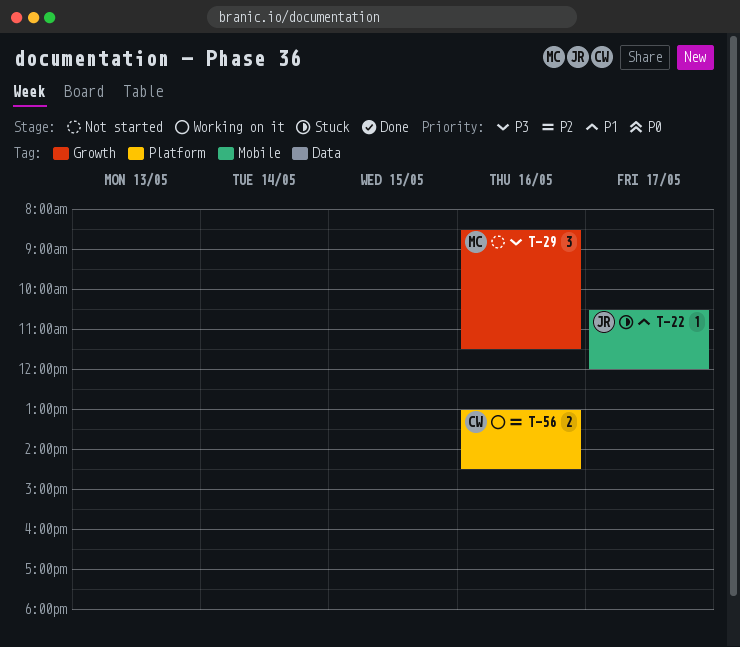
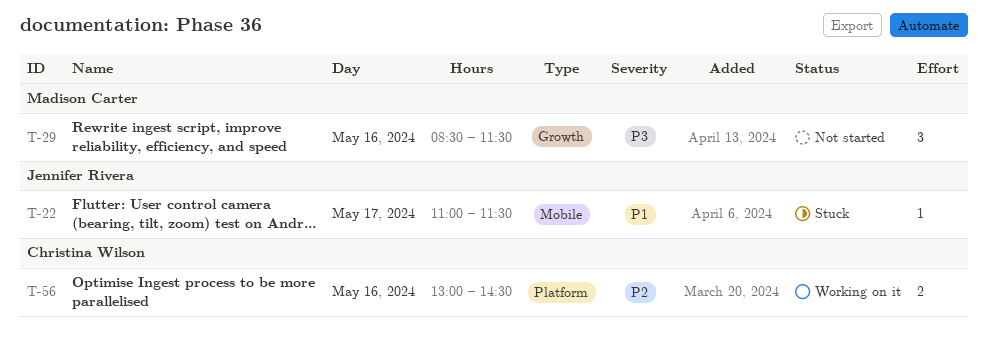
T-22, begins: 10:30 -> 11:00
T-22, ends: 12:00 -> 11:30

